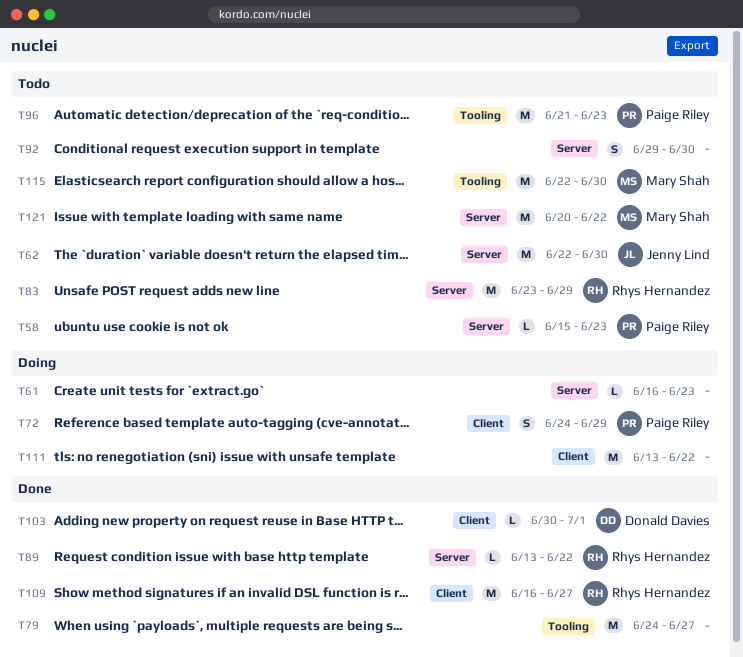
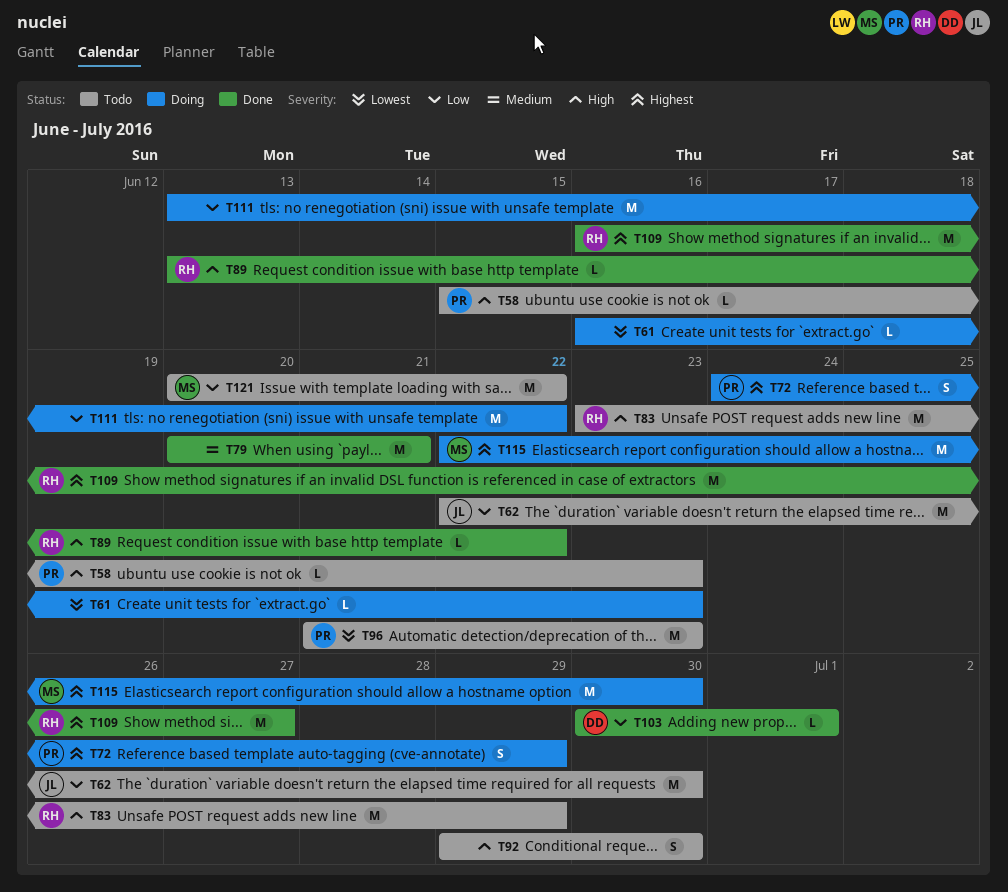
T79, start: Jun 24 -> Jun 20
T79, due: Jun 27 -> Jun 21
T115, status: Todo -> Doing

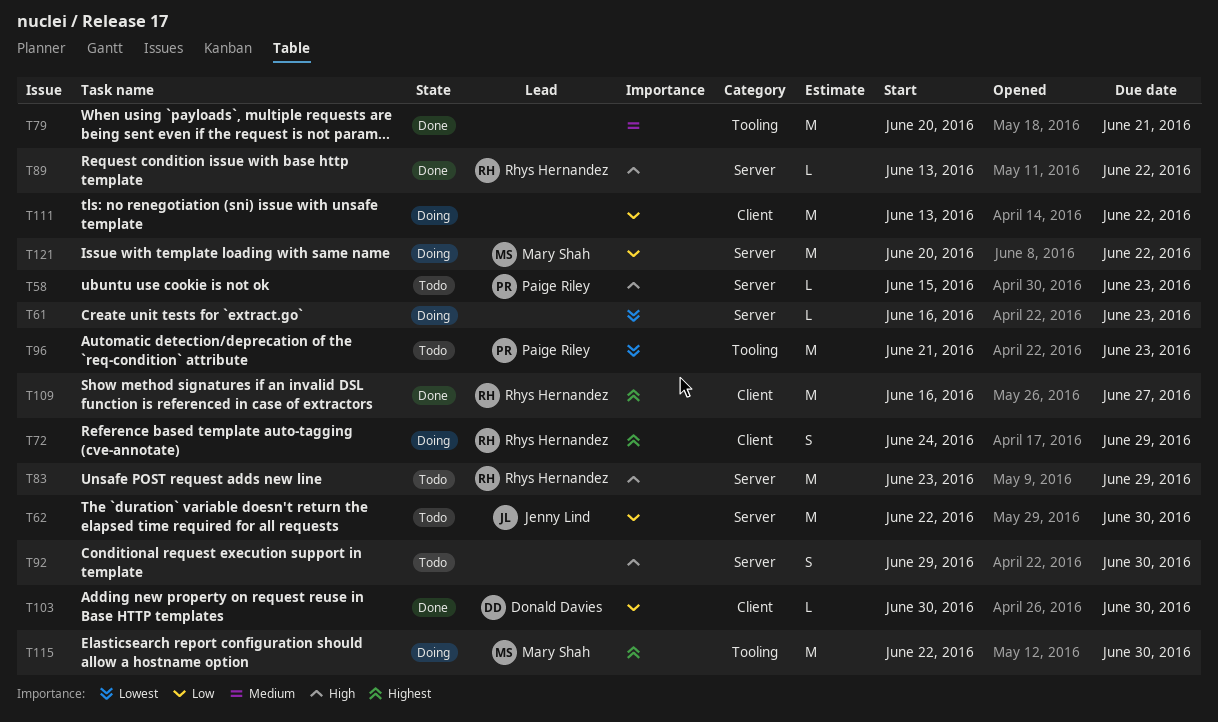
T72, owner: Paige Riley -> Rhys Hernandez
T103, due: Jul 1 -> Jun 30
T121, status: Todo -> Doing

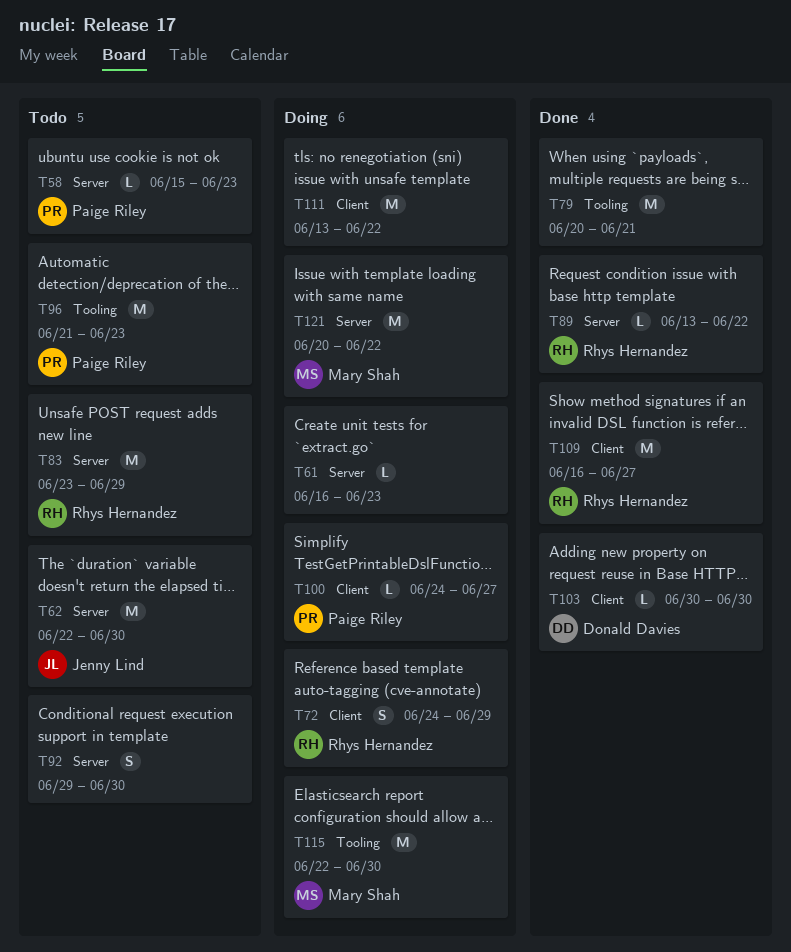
T100: none -> present

